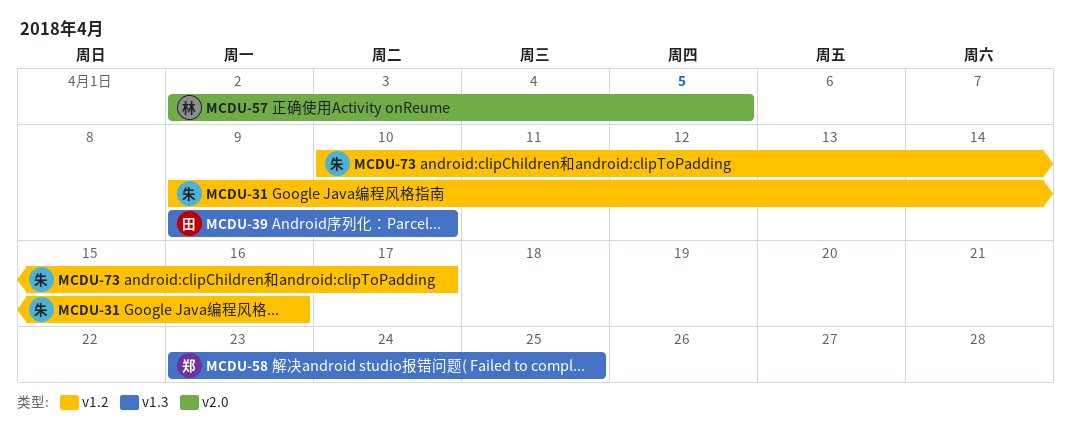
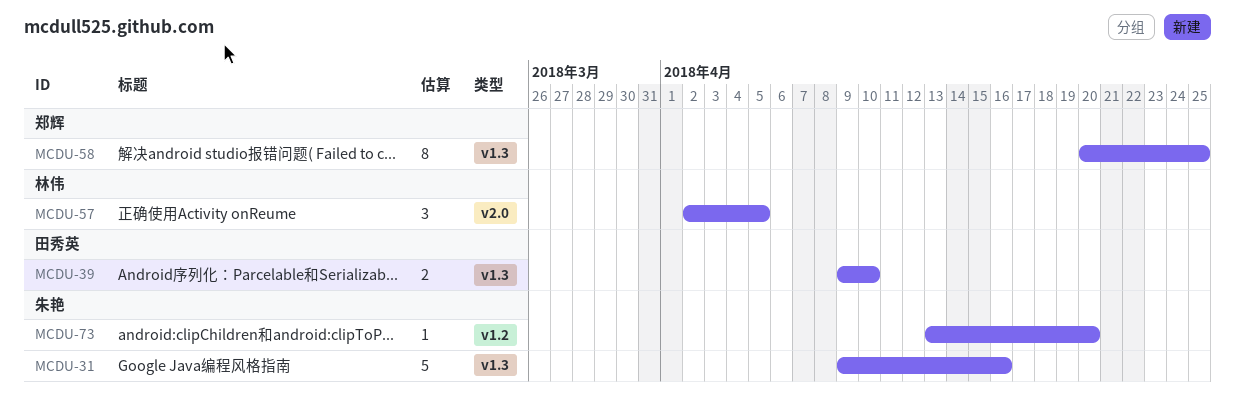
MCDU-31, label: v1.2 -> v1.3
MCDU-58, start: Apr 23 -> Apr 20
MCDU-73, start: Apr 10 -> Apr 13
MCDU-73, due: Apr 17 -> Apr 20

